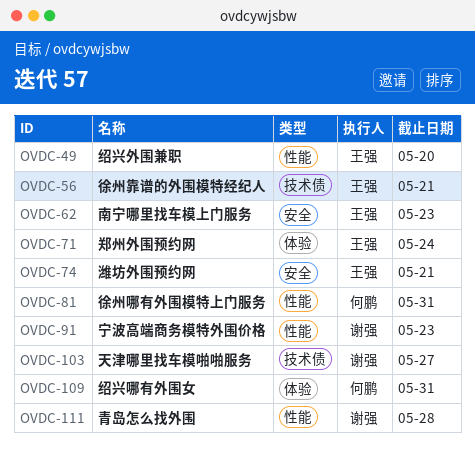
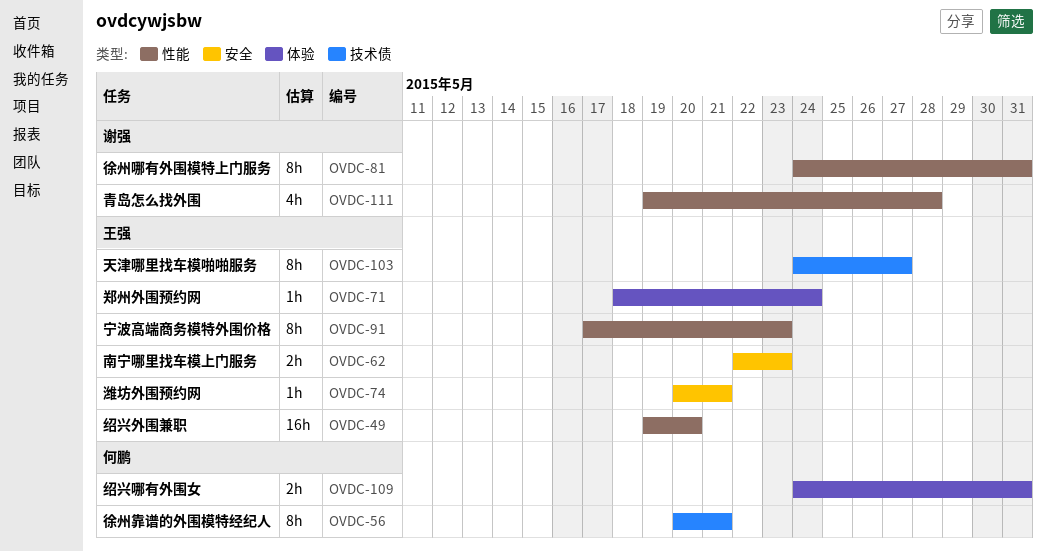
OVDC-56, owner: 王强 -> 何鹏
OVDC-81, owner: 何鹏 -> 谢强
OVDC-91, owner: 谢强 -> 王强
OVDC-103, owner: 谢强 -> 王强

